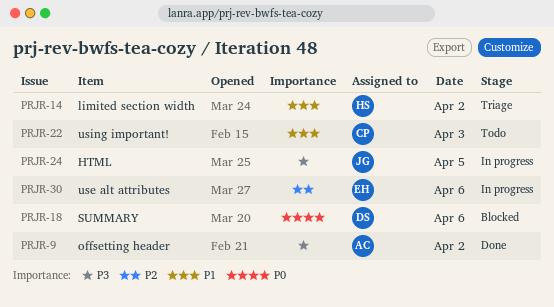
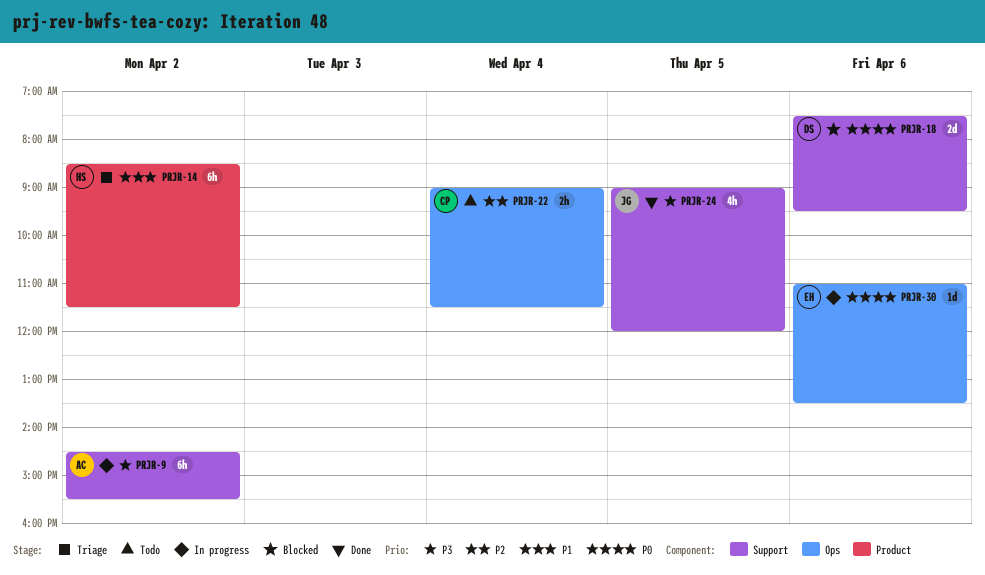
PRJR-9, status: Done -> In progress
PRJR-22, priority: P1 -> P2
PRJR-22, day: Apr 3 -> Apr 4
PRJR-24, status: In progress -> Done
PRJR-30, priority: P2 -> P0

